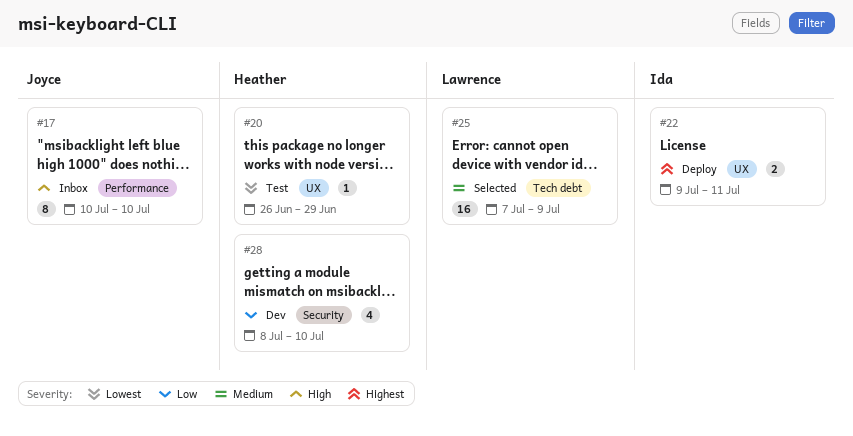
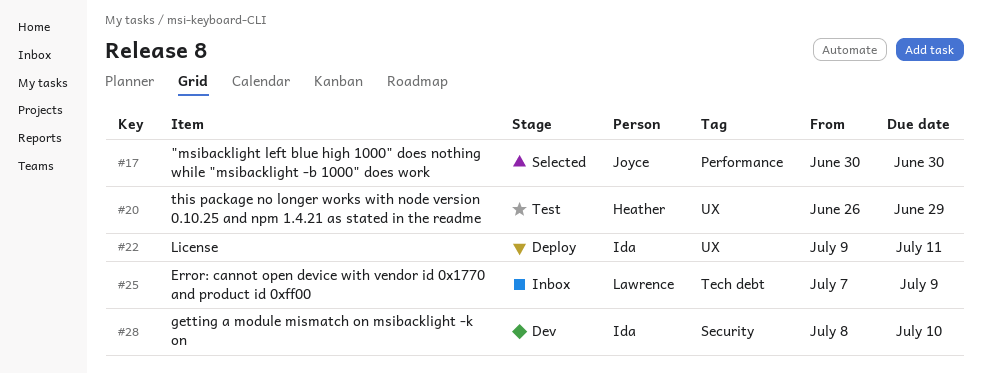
#17, status: Inbox -> Selected
#17, start: Jul 10 -> Jun 30
#17, due: Jul 10 -> Jun 30
#25, status: Selected -> Inbox
#28, owner: Heather -> Ida

